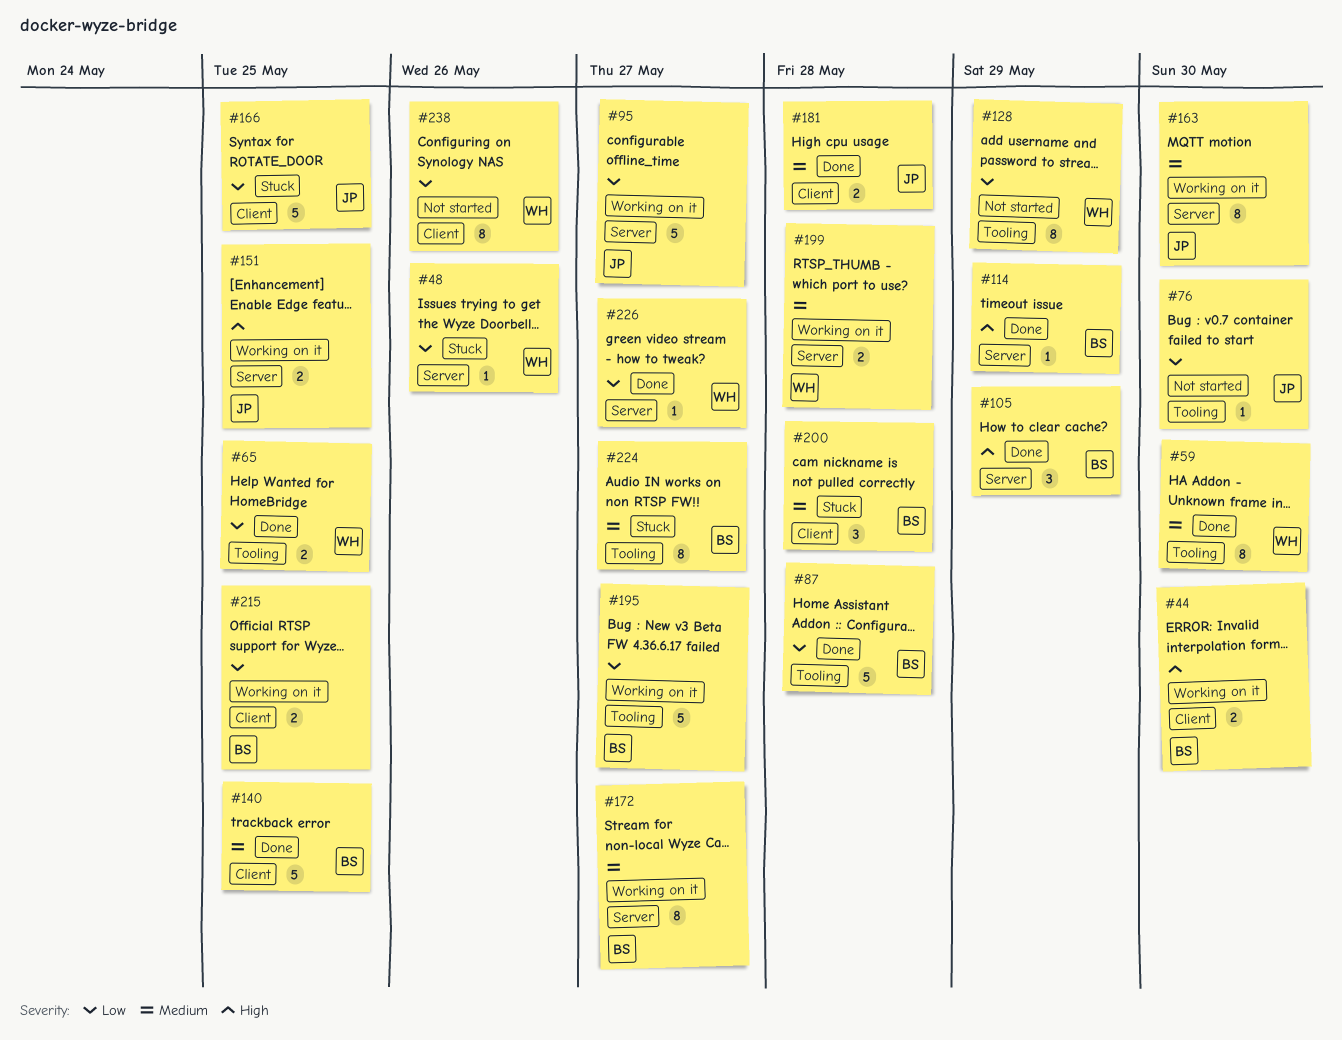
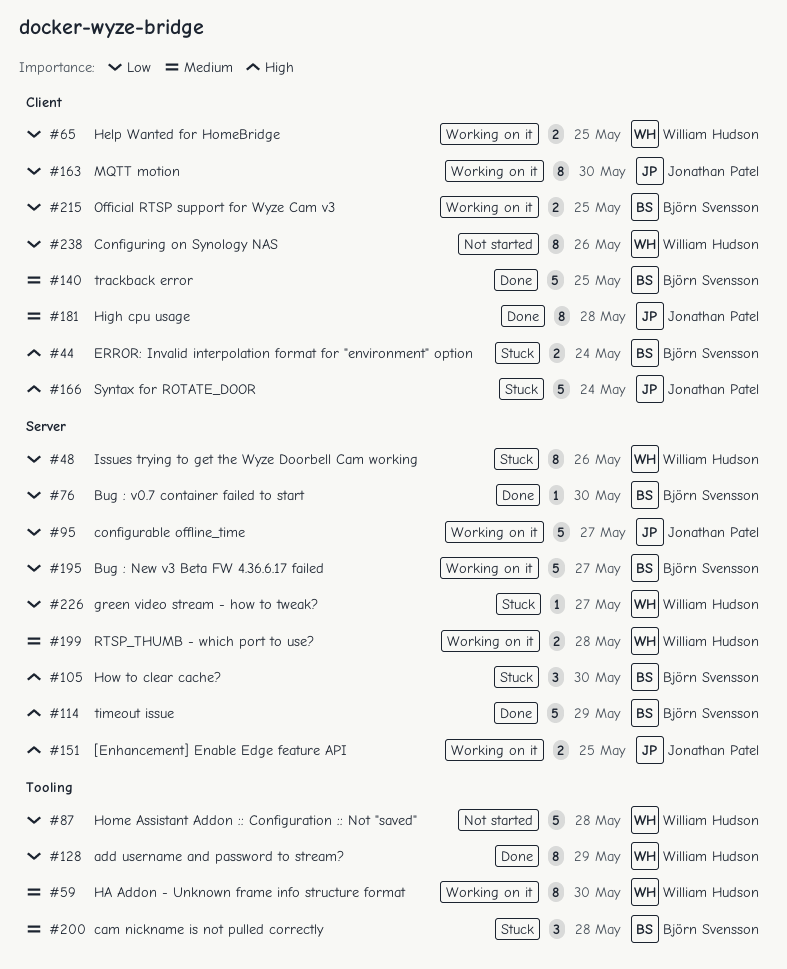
#44, status: Working on it -> Stuck
#44, due: May 30 -> May 24
#48, estimate: 1 -> 8
#59, status: Done -> Working on it
#65, status: Done -> Working on it
#65, label: Tooling -> Client
#76, status: Not started -> Done
#76, owner: Jonathan Patel -> Björn Svensson
#76, label: Tooling -> Server
#87, status: Done -> Not started
#87, owner: Björn Svensson -> William Hudson
#105, status: Done -> Stuck
#105, due: May 29 -> May 30
#114, estimate: 1 -> 5
#128, status: Not started -> Done
#163, priority: Medium -> Low
#163, label: Server -> Client
#166, priority: Low -> High
#166, due: May 25 -> May 24
#172: present -> none
#181, estimate: 2 -> 8
#195, label: Tooling -> Server
#200, label: Client -> Tooling
#224: present -> none
#226, status: Done -> Stuck

